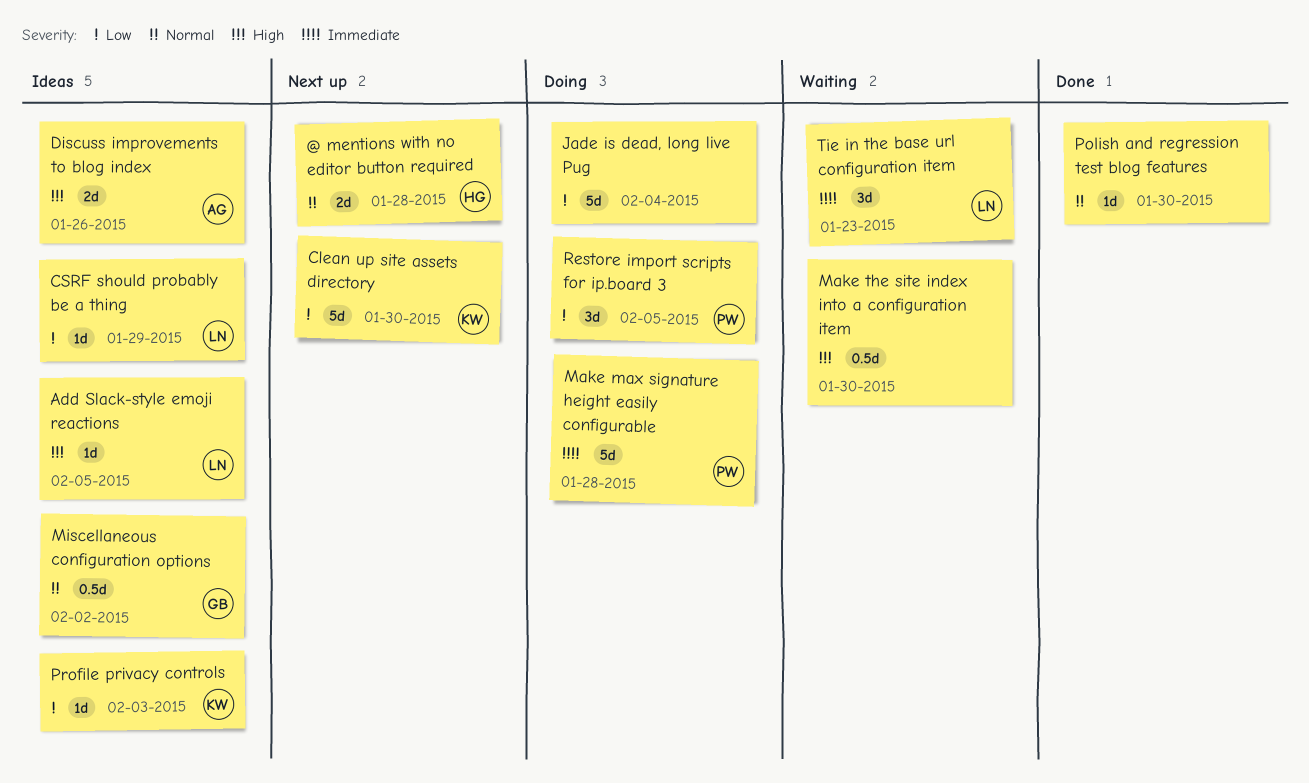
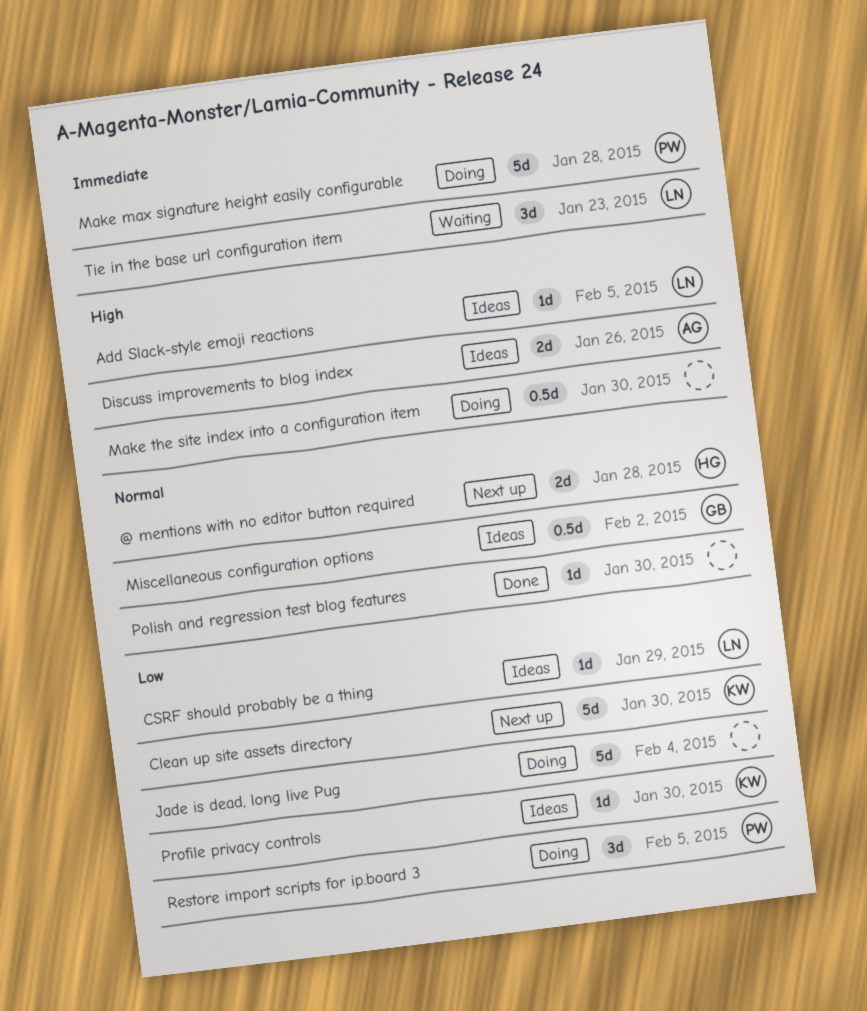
Make the site index into a configuration item, status: Waiting -> Doing
Profile privacy controls, due: Feb 3 -> Jan 30

